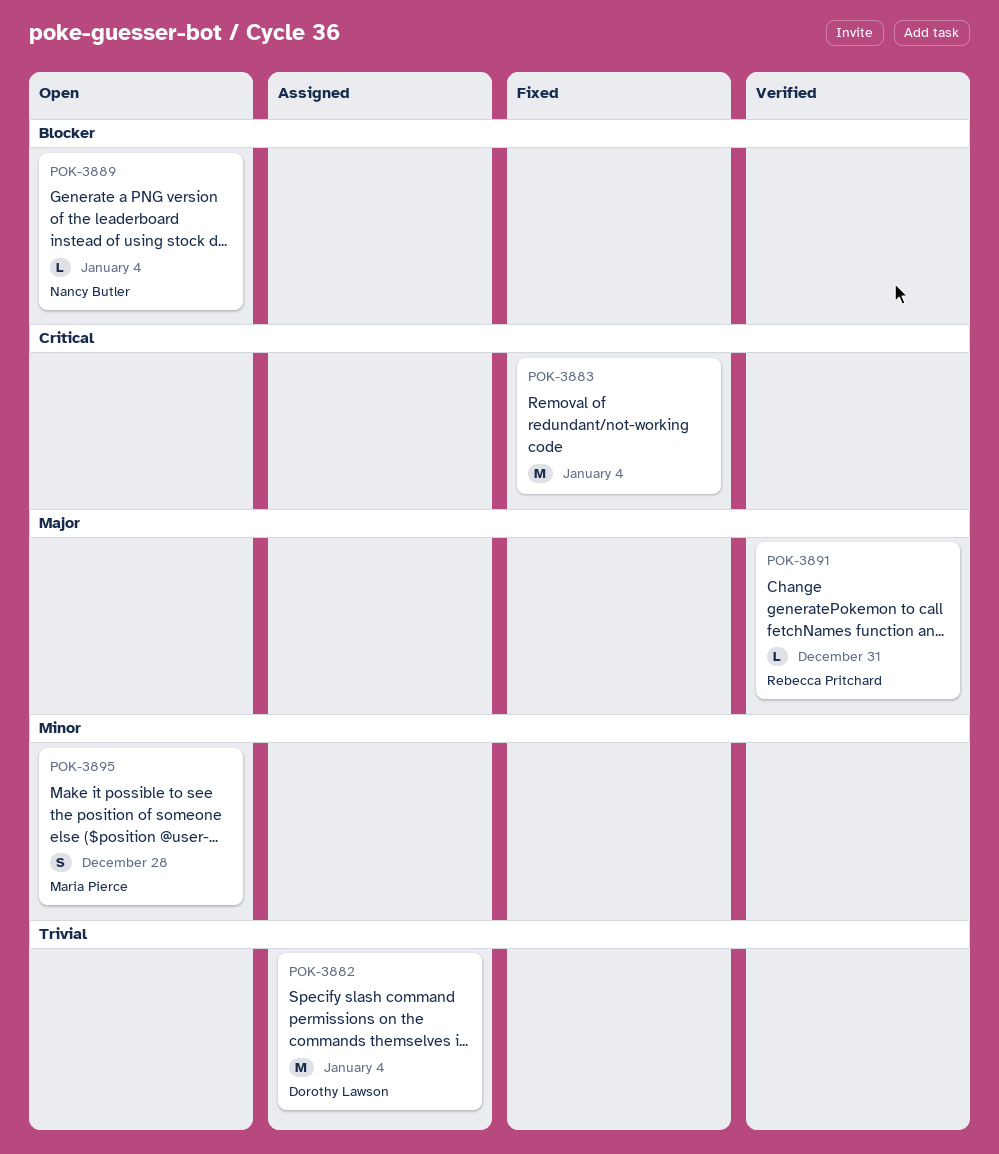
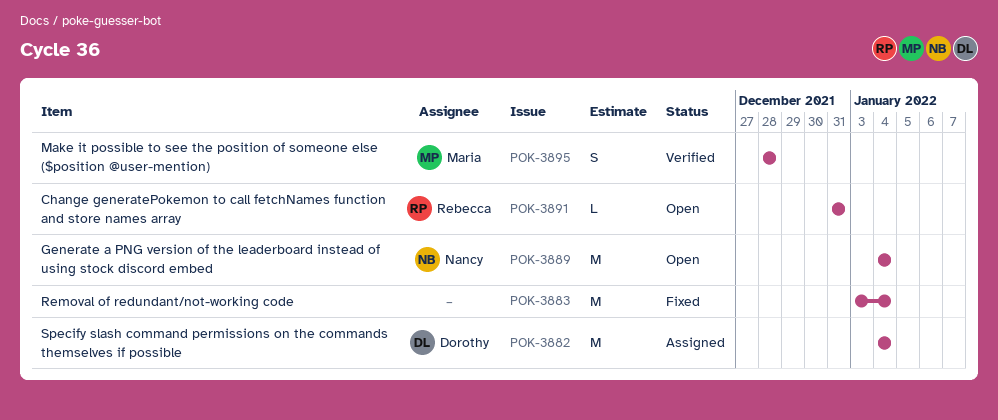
POK-3889, estimate: L -> M
POK-3891, status: Verified -> Open
POK-3895, status: Open -> Verified

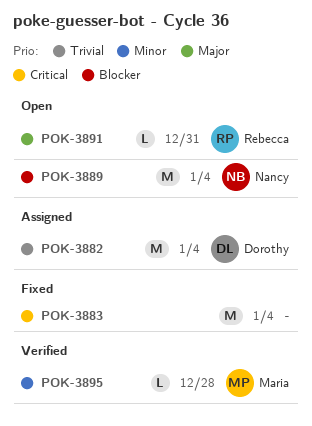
POK-3895, estimate: S -> L

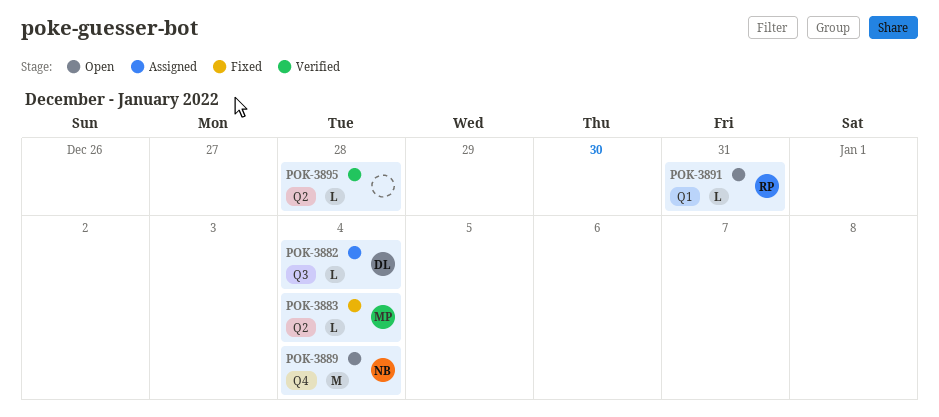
POK-3882, estimate: M -> L
POK-3883, owner: none -> Maria
POK-3883, estimate: M -> L
POK-3895, owner: Maria -> none

